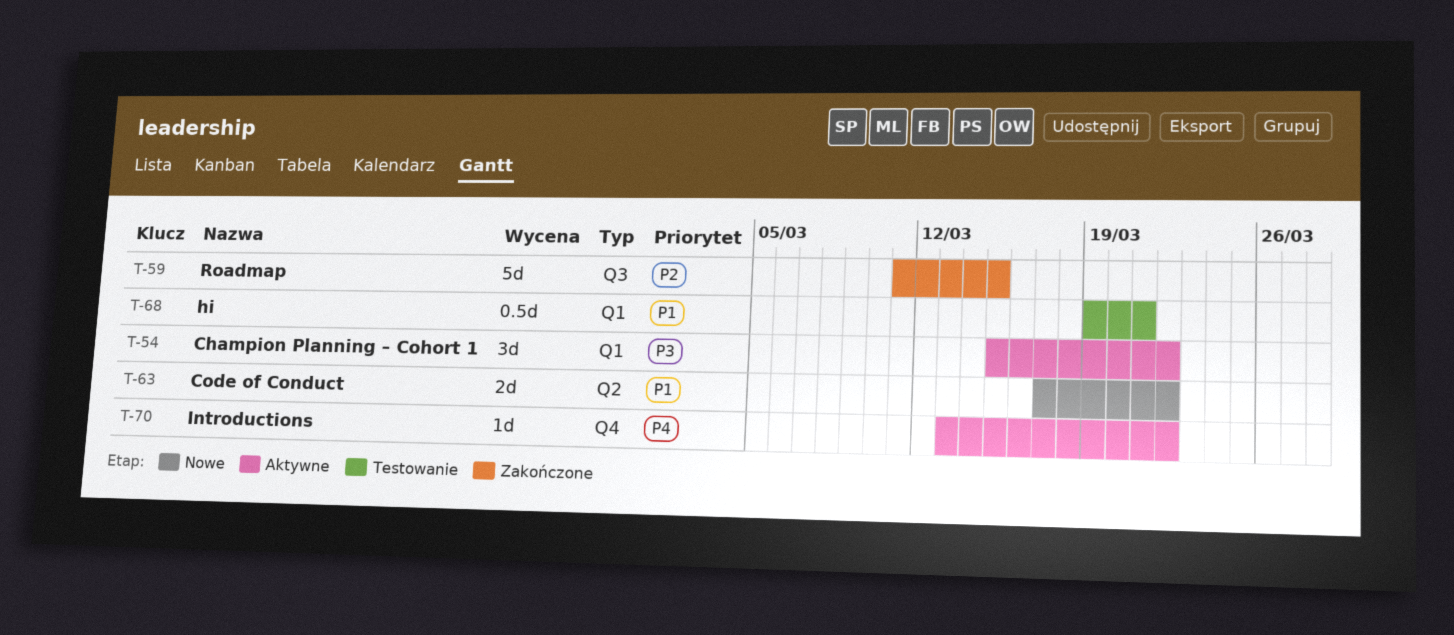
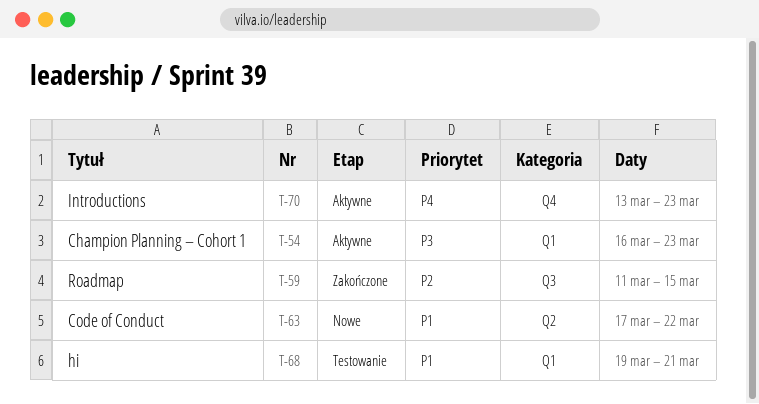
T-54, start: Mar 15 -> Mar 16
T-54, due: Mar 22 -> Mar 23
T-70, due: Mar 22 -> Mar 23

